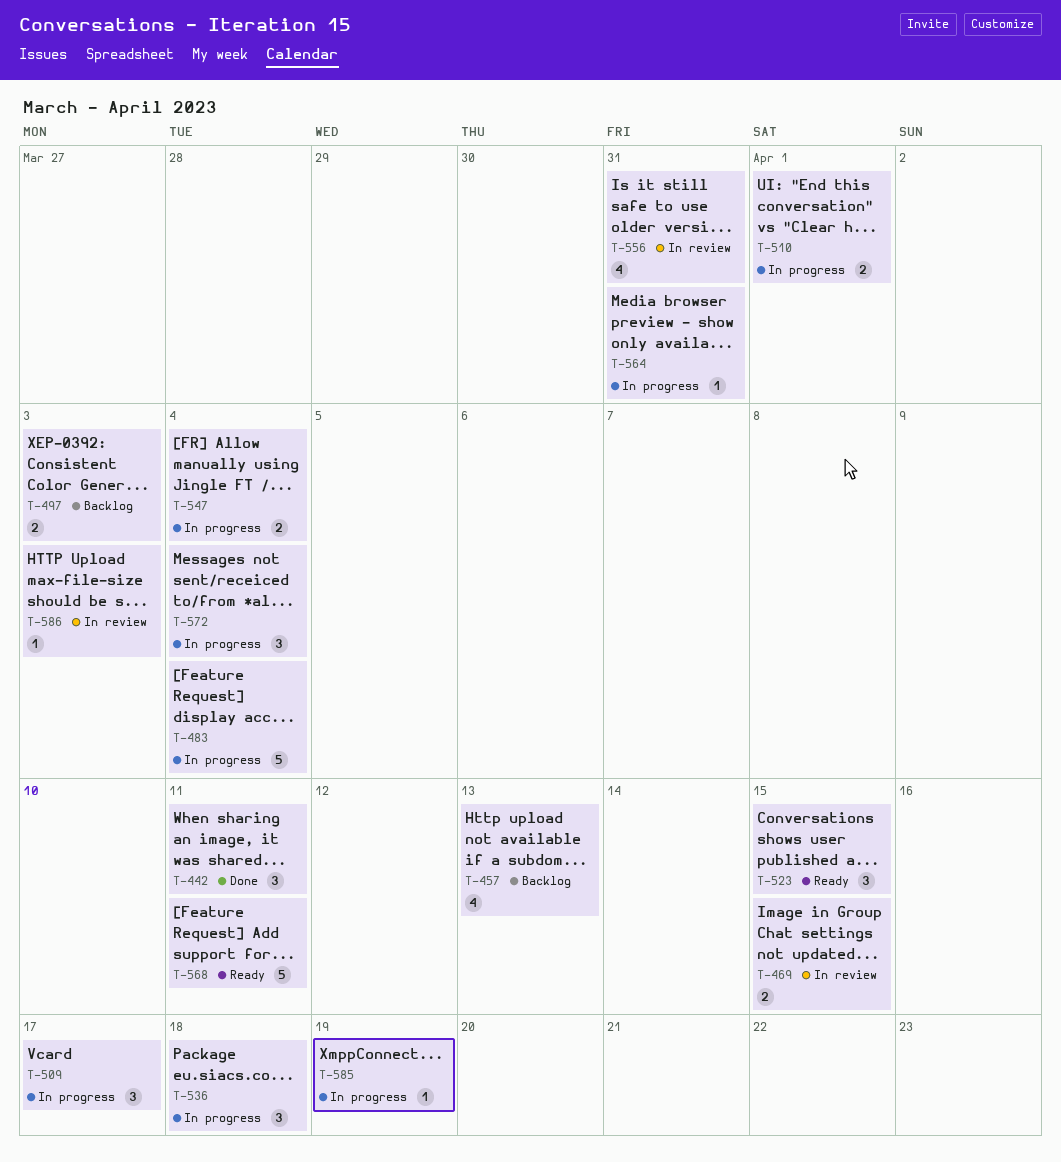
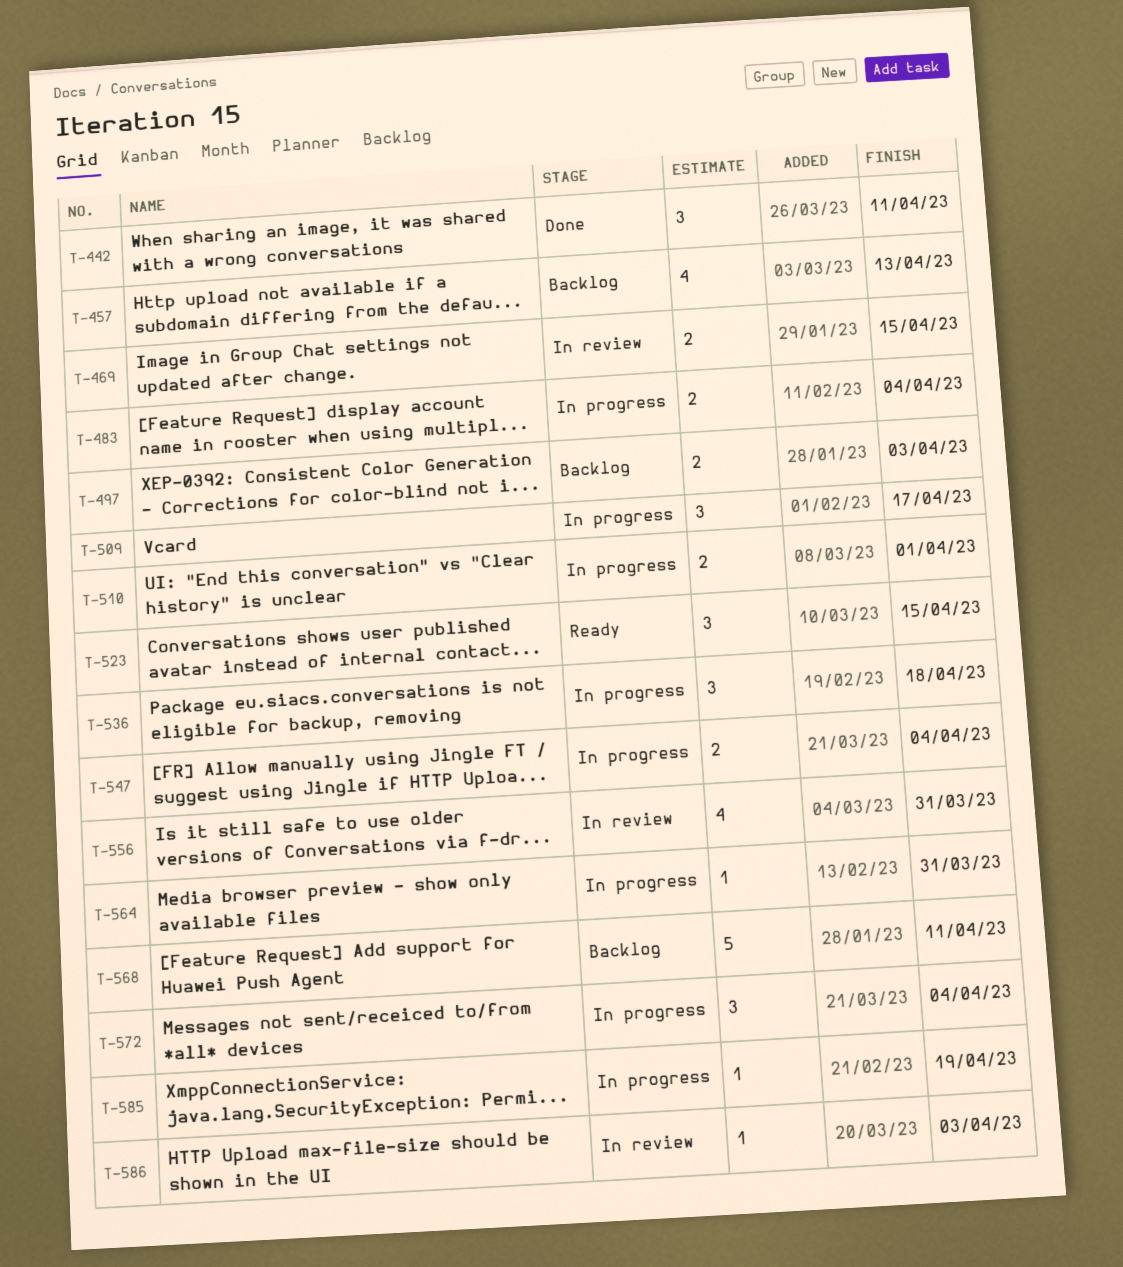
T-483, estimate: 5 -> 2
T-568, status: Ready -> Backlog

